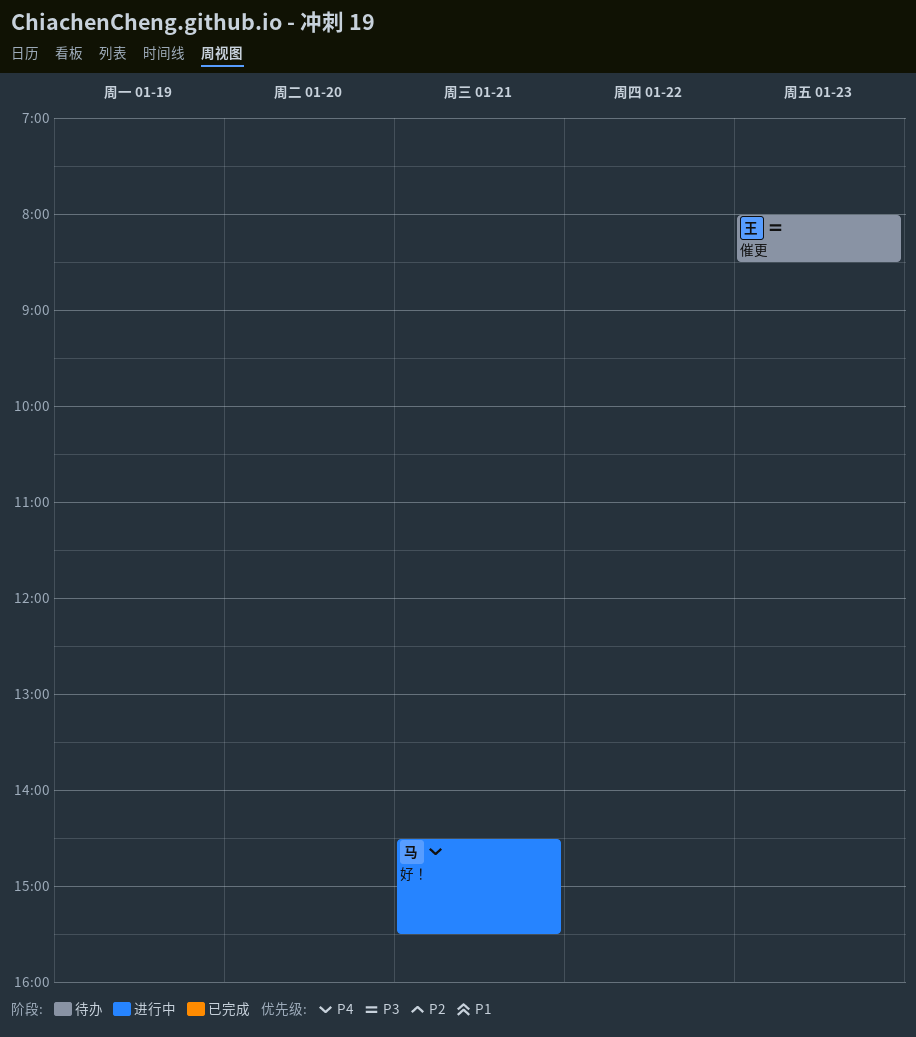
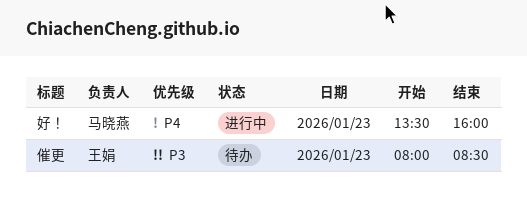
好！, day: Jan 21 -> Jan 23
好！, begins: 14:30 -> 13:30
好！, ends: 15:30 -> 16:00

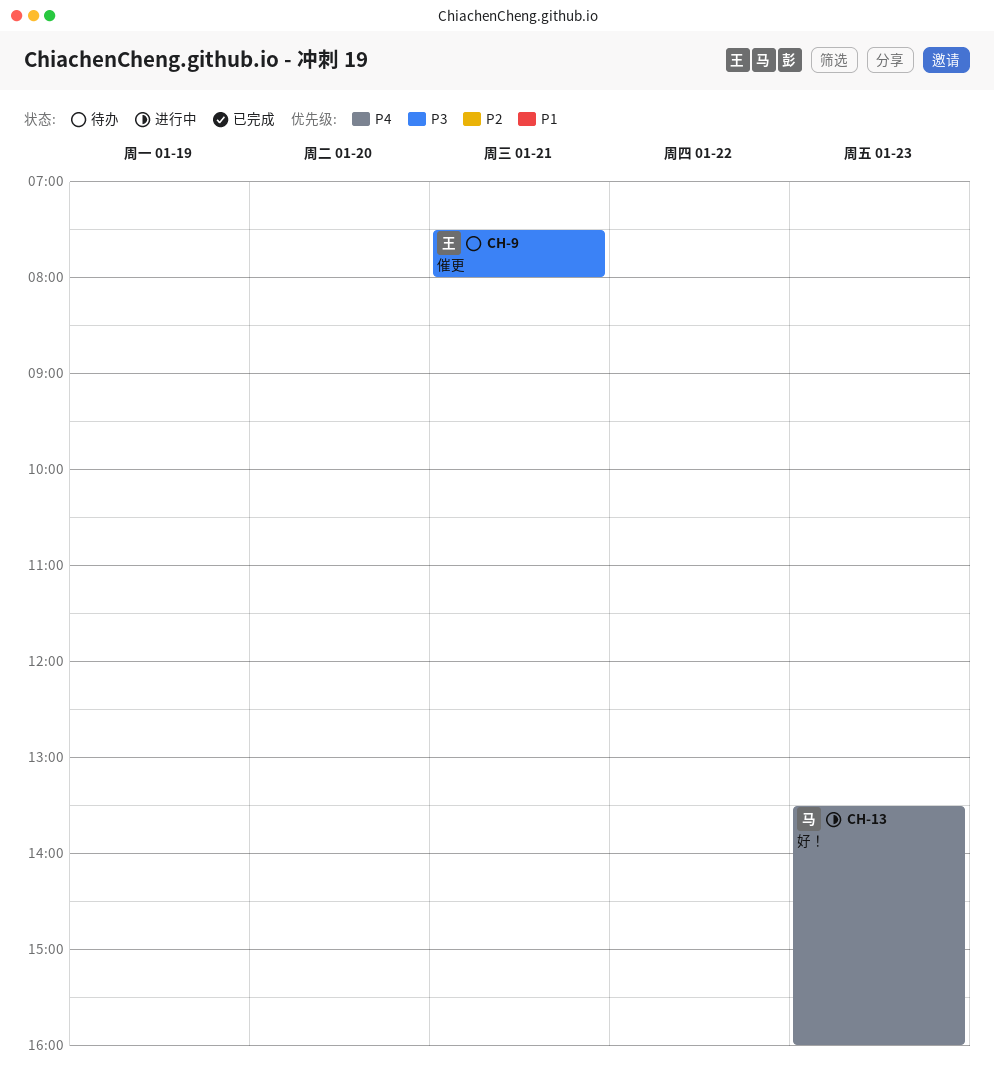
催更, day: Jan 23 -> Jan 21
催更, begins: 08:00 -> 07:30
催更, ends: 08:30 -> 08:00

